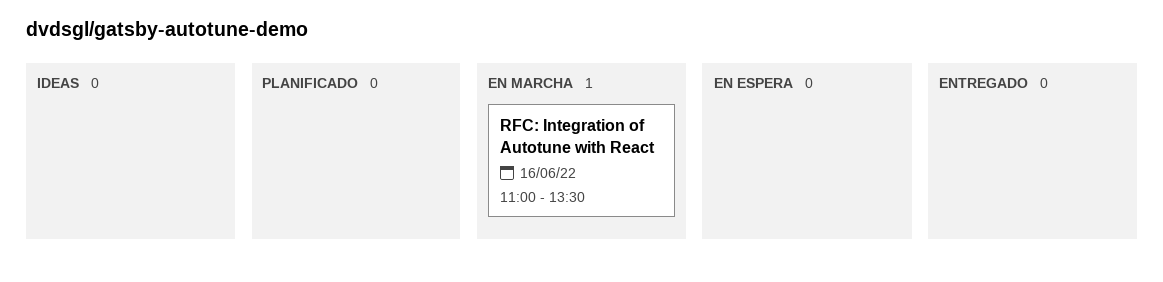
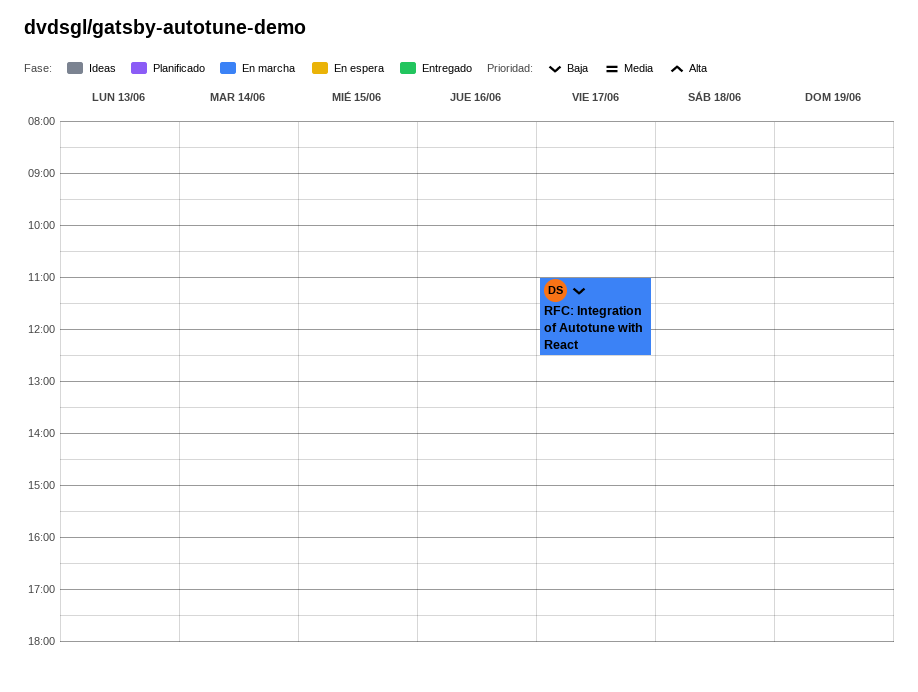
RFC: Integration of Autotune with React, day: Jun 16 -> Jun 17
RFC: Integration of Autotune with React, ends: 13:30 -> 12:30

